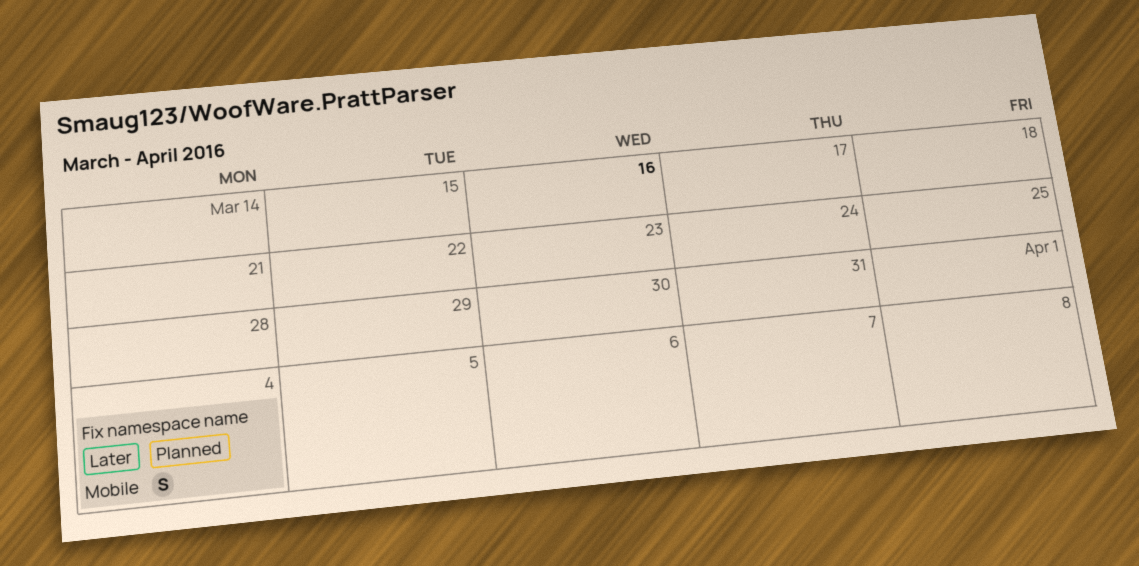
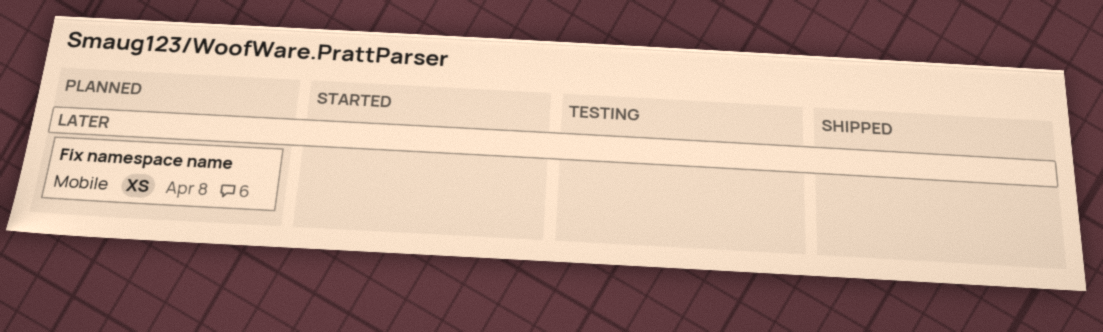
Fix namespace name, estimate: S -> XS
Fix namespace name, due: Apr 4 -> Apr 8

